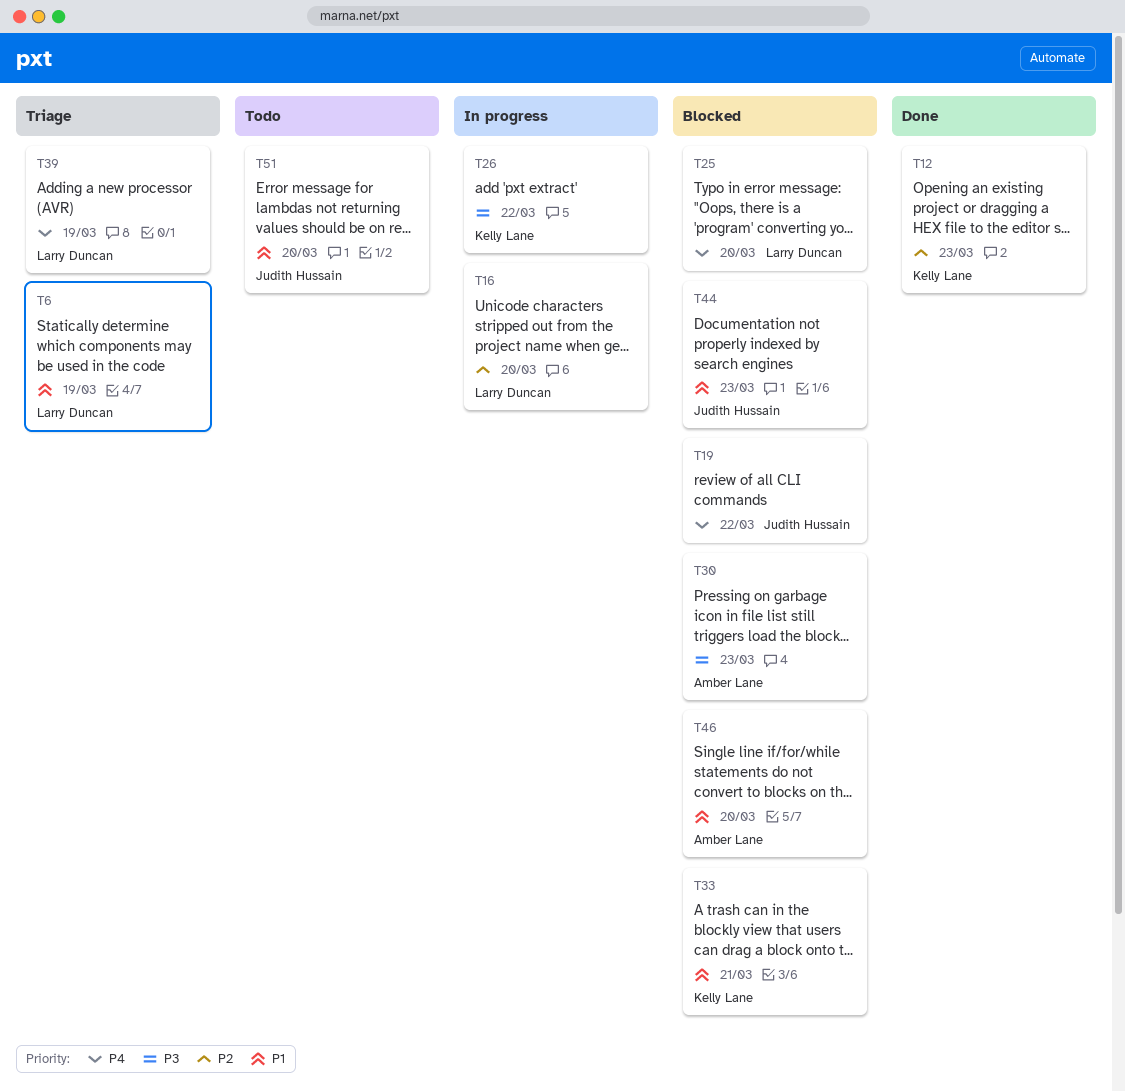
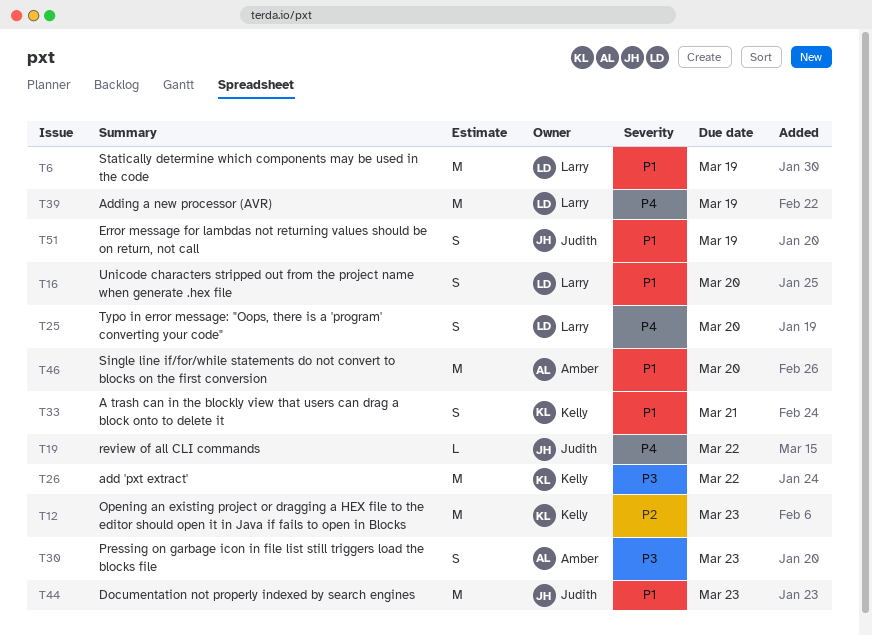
T16, priority: P2 -> P1
T51, due: Mar 20 -> Mar 19

